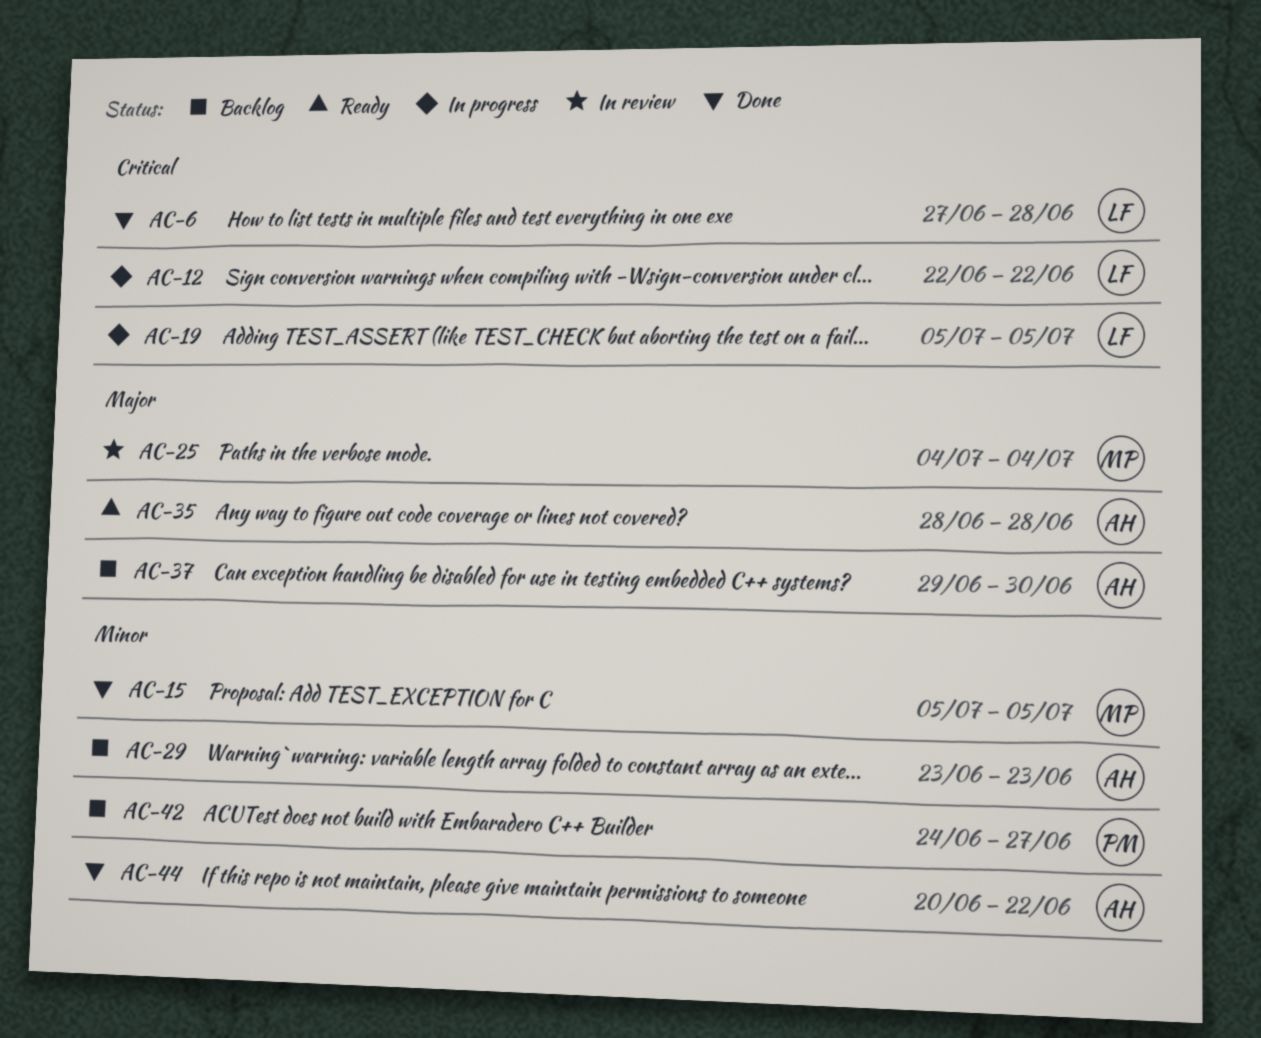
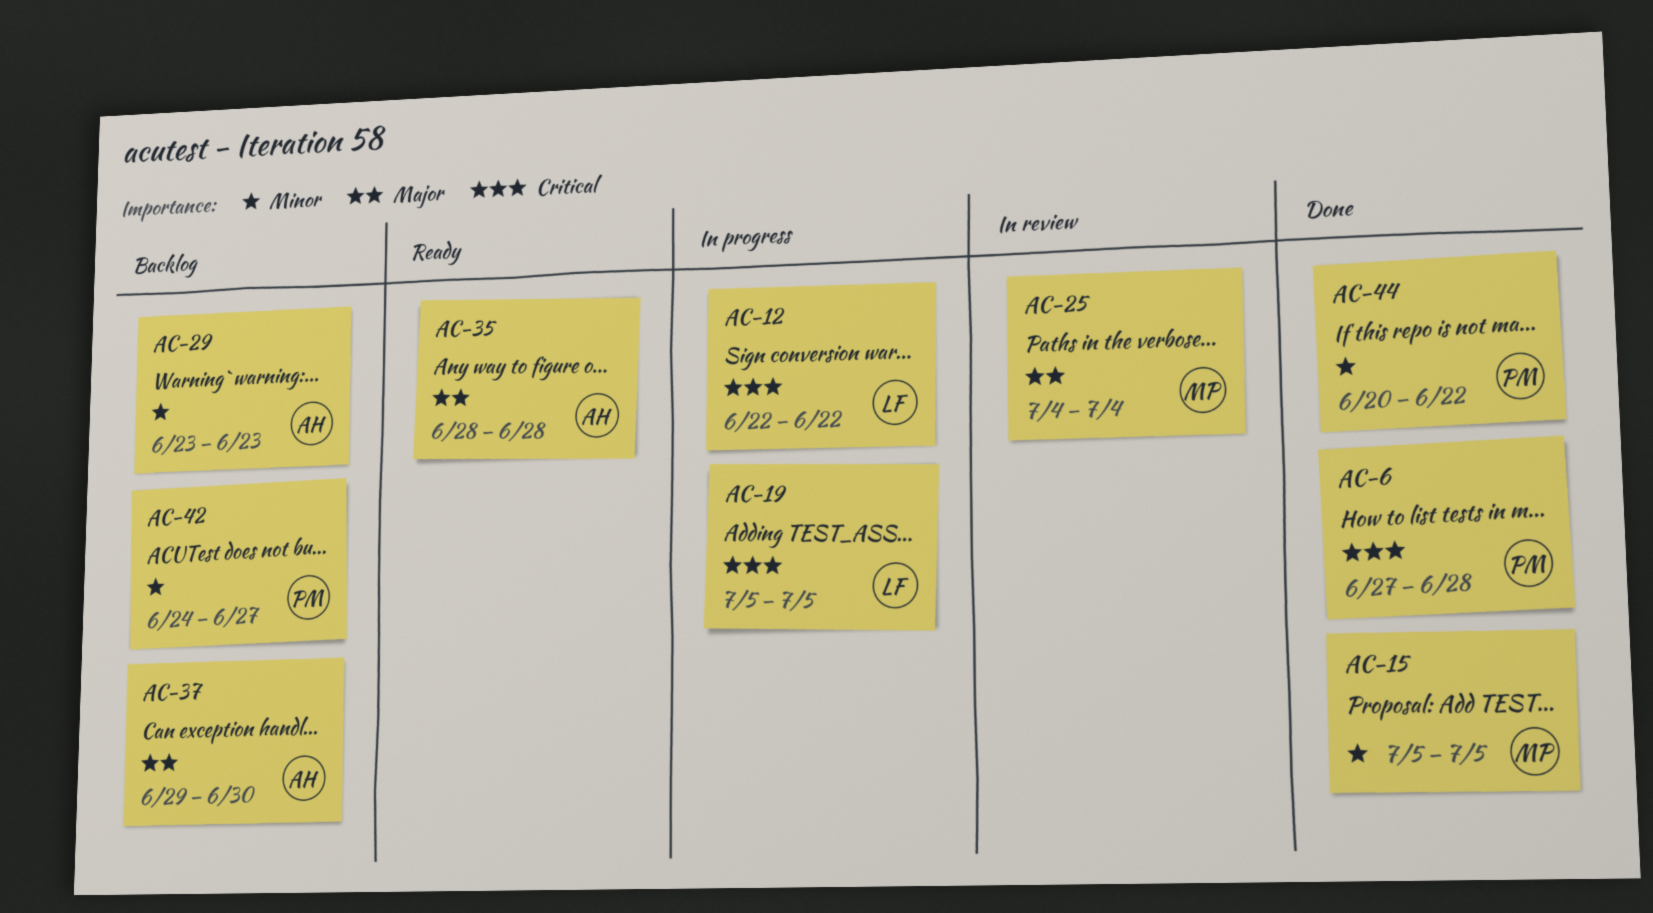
AC-6, owner: LF -> PM
AC-44, owner: AH -> PM

